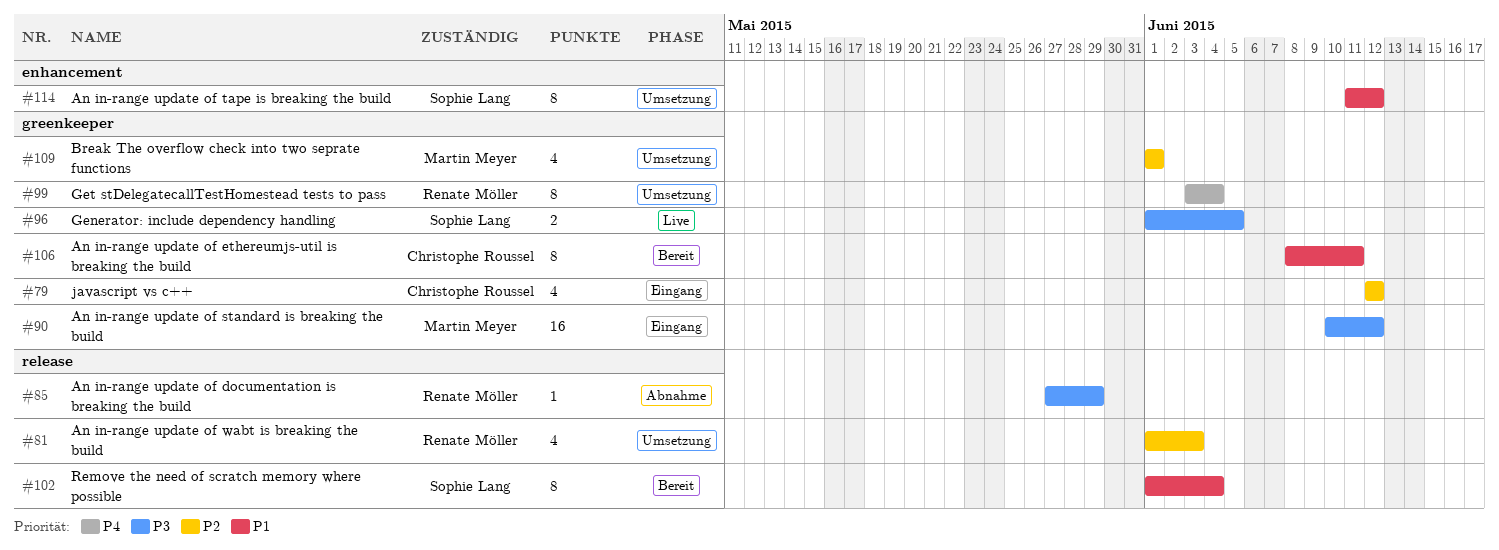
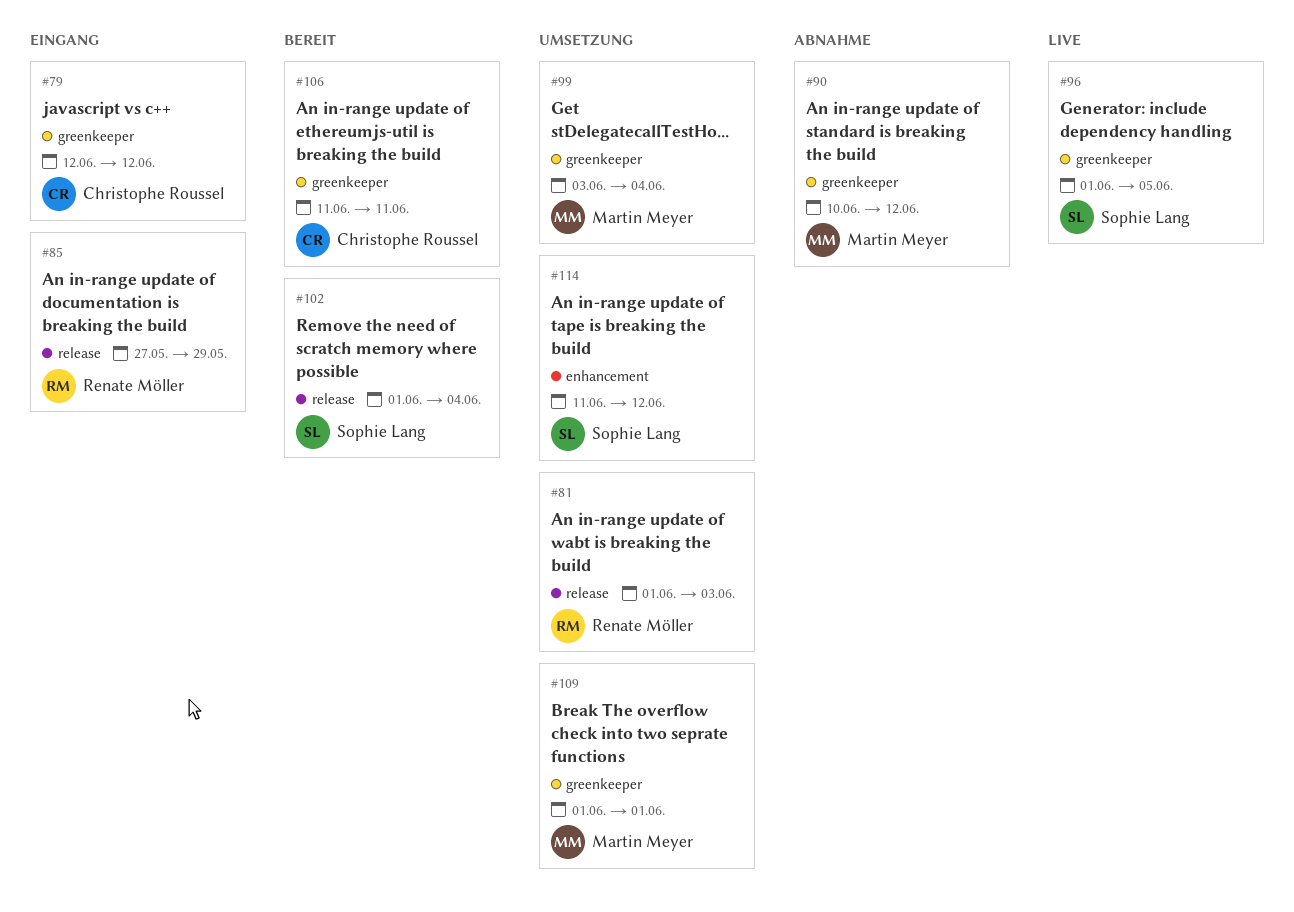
#85, status: Abnahme -> Eingang
#90, status: Eingang -> Abnahme
#99, owner: Renate Möller -> Martin Meyer
#106, start: Jun 8 -> Jun 11

